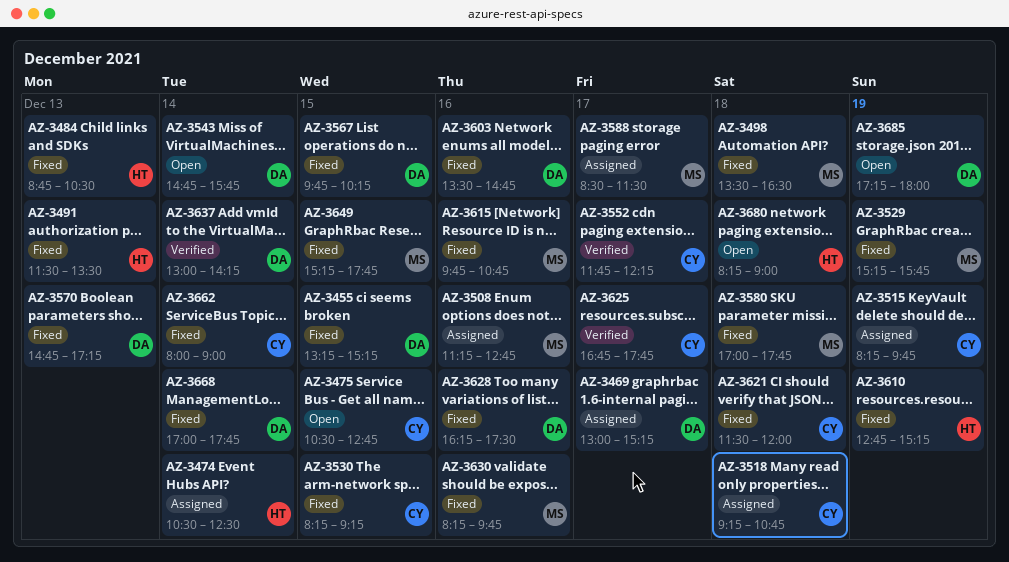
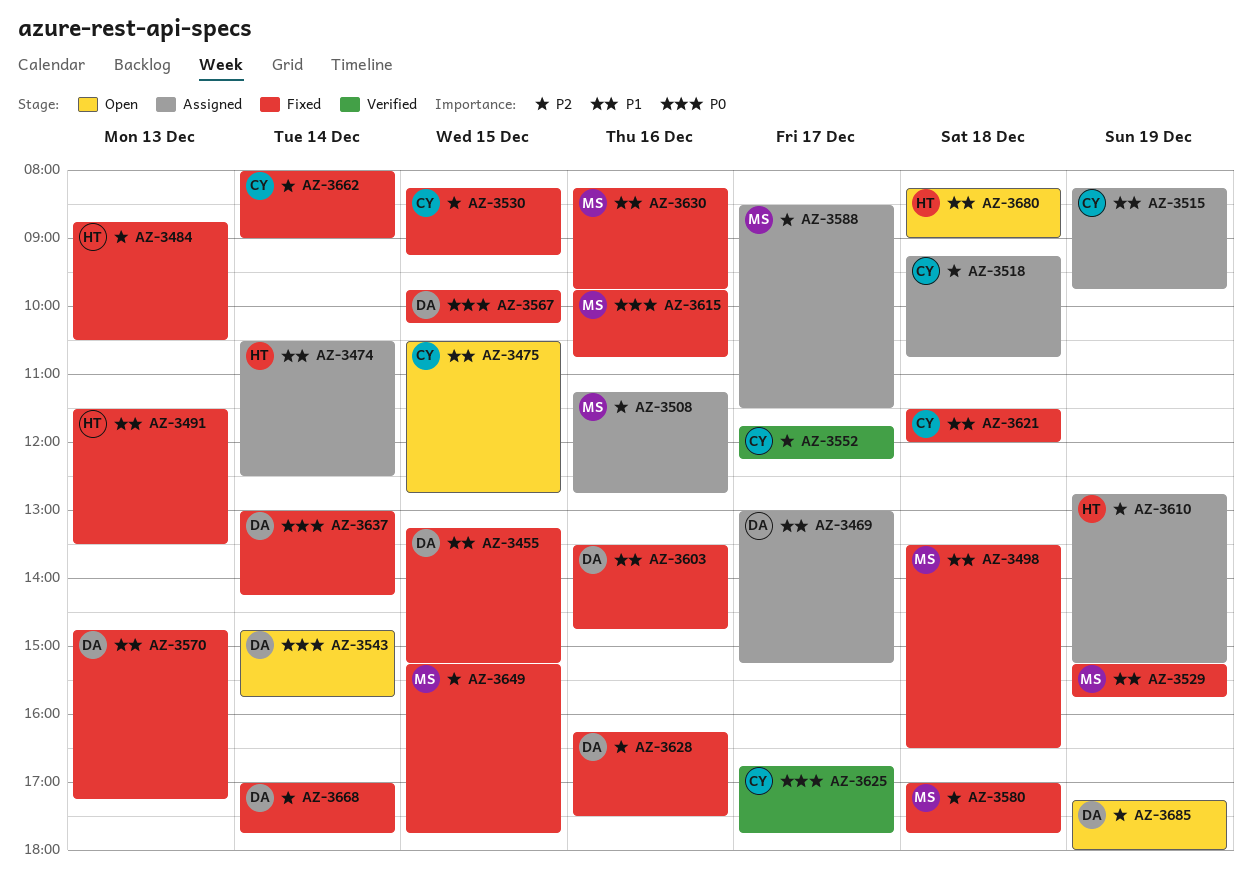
AZ-3610, status: Fixed -> Assigned
AZ-3637, status: Verified -> Fixed

